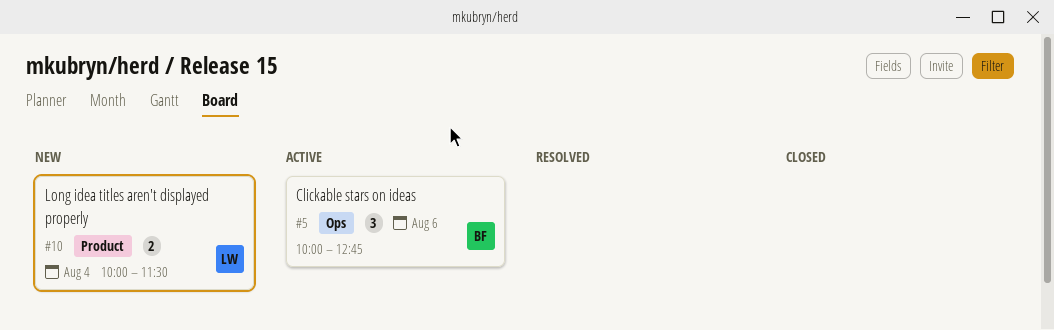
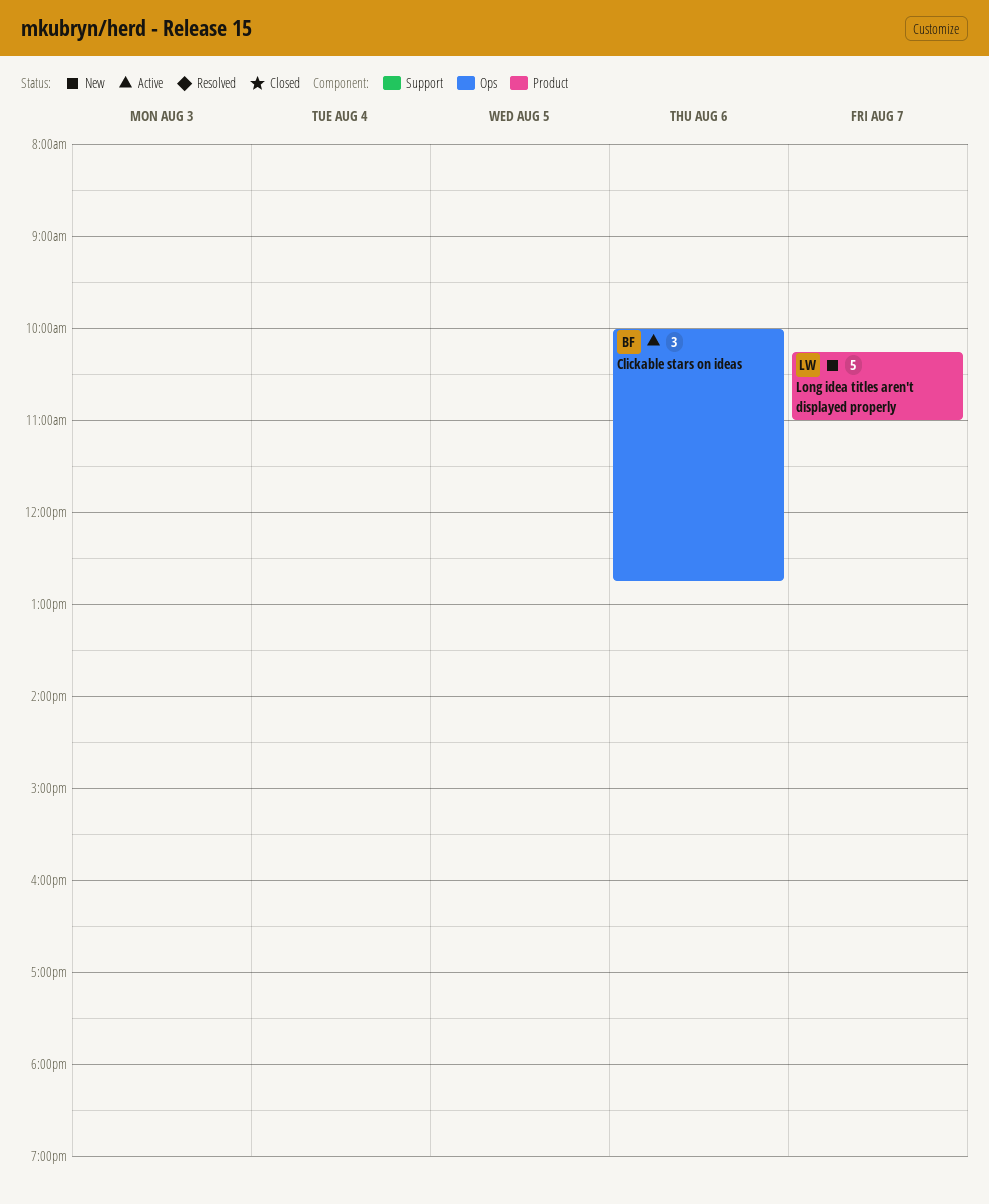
Long idea titles aren't displayed properly, estimate: 2 -> 5
Long idea titles aren't displayed properly, day: Aug 4 -> Aug 7
Long idea titles aren't displayed properly, begins: 10:00 -> 10:15
Long idea titles aren't displayed properly, ends: 11:30 -> 11:00

